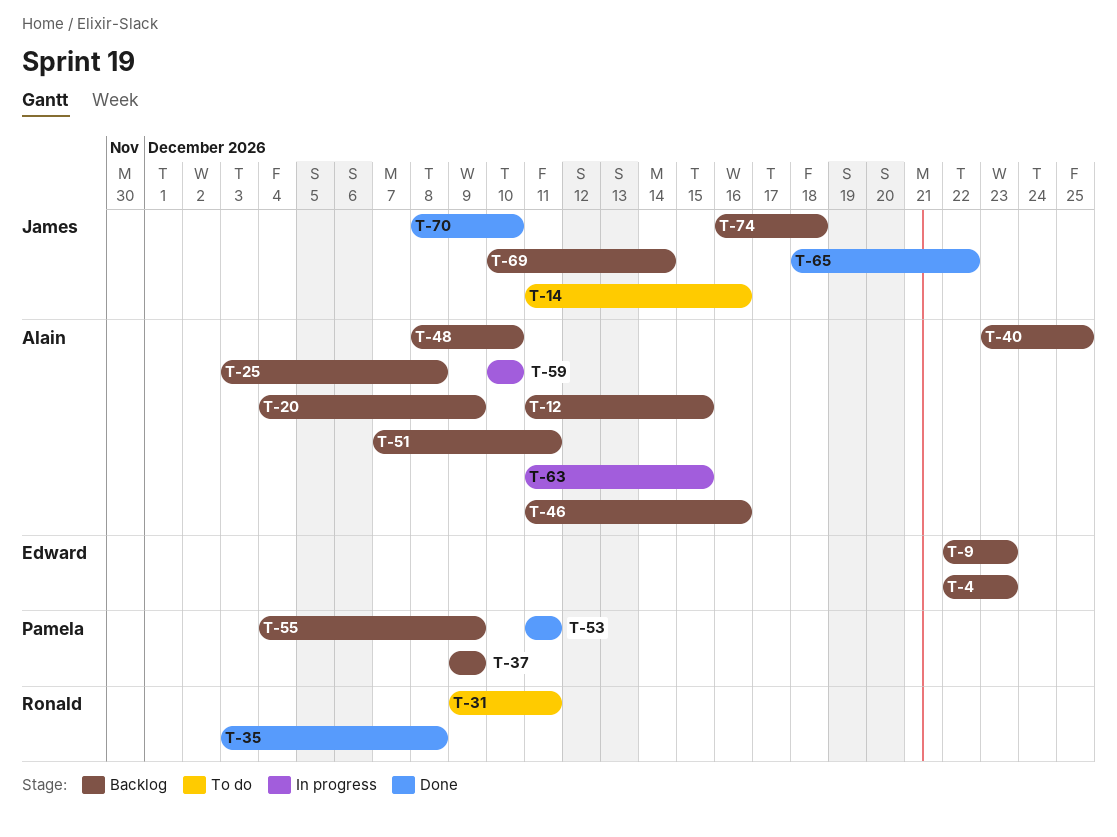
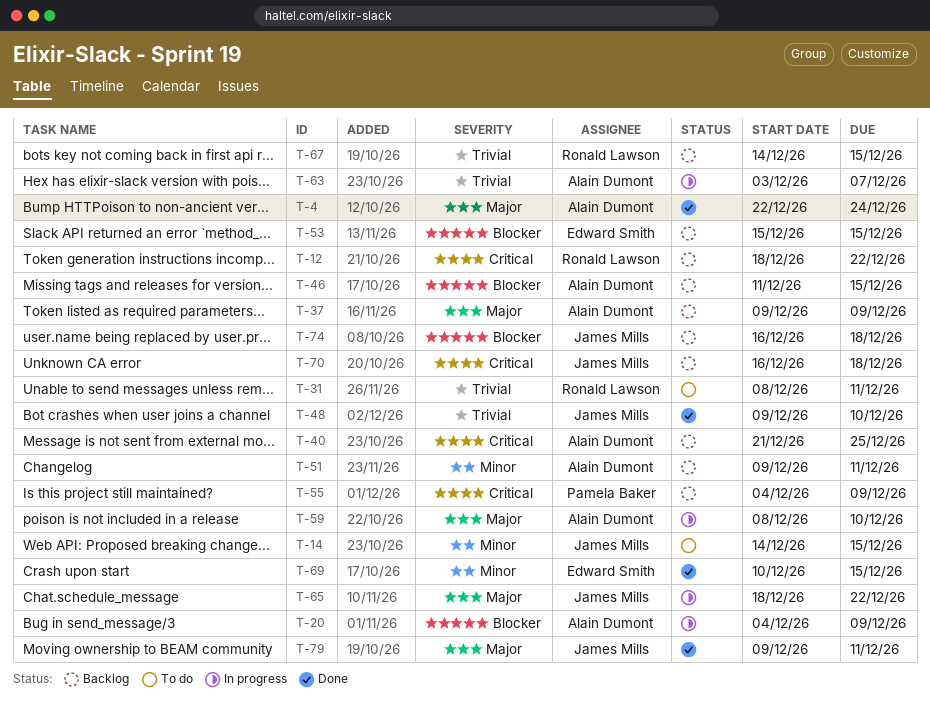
T-4, status: Backlog -> Done
T-4, owner: Edward Smith -> Alain Dumont
T-4, due: Dec 23 -> Dec 24
T-9: present -> none
T-12, owner: Alain Dumont -> Ronald Lawson
T-12, start: Dec 11 -> Dec 18
T-12, due: Dec 15 -> Dec 22
T-14, start: Dec 11 -> Dec 14
T-14, due: Dec 16 -> Dec 15
T-20, status: Backlog -> In progress
T-25: present -> none
T-31, start: Dec 9 -> Dec 8
T-35: present -> none
T-37, owner: Pamela Baker -> Alain Dumont
T-40, start: Dec 23 -> Dec 21
T-46, due: Dec 16 -> Dec 15
T-48, status: Backlog -> Done
T-48, owner: Alain Dumont -> James Mills
T-48, start: Dec 8 -> Dec 9
T-51, start: Dec 7 -> Dec 9
T-53, status: Done -> Backlog
T-53, owner: Pamela Baker -> Edward Smith
T-53, start: Dec 11 -> Dec 15
T-53, due: Dec 11 -> Dec 15
T-59, start: Dec 10 -> Dec 8
T-63, start: Dec 11 -> Dec 3
T-63, due: Dec 15 -> Dec 7
T-65, status: Done -> In progress
T-67: none -> present
T-69, status: Backlog -> Done
T-69, owner: James Mills -> Edward Smith
T-69, due: Dec 14 -> Dec 15
T-70, status: Done -> Backlog
T-70, start: Dec 8 -> Dec 16
T-70, due: Dec 10 -> Dec 18
T-79: none -> present

